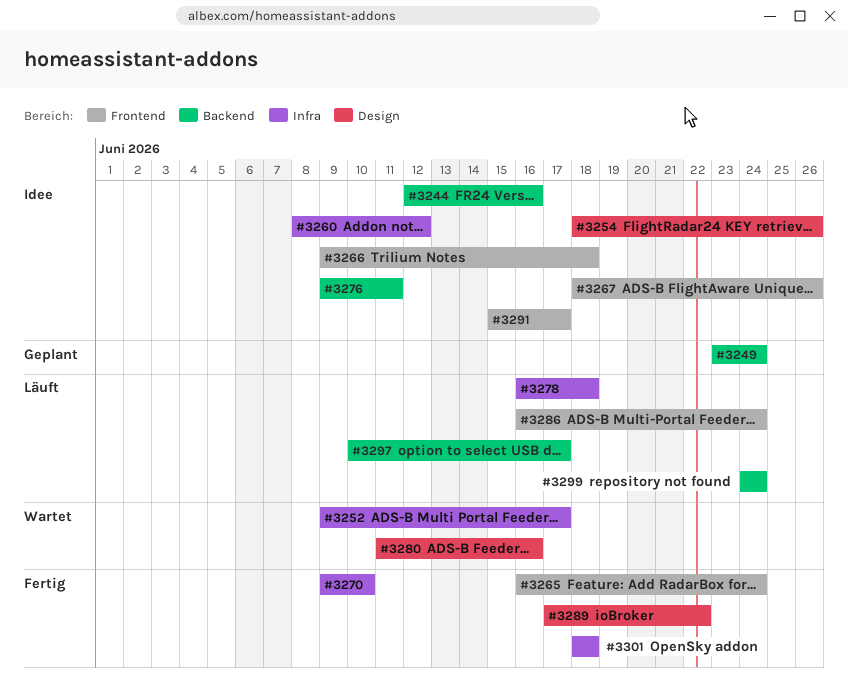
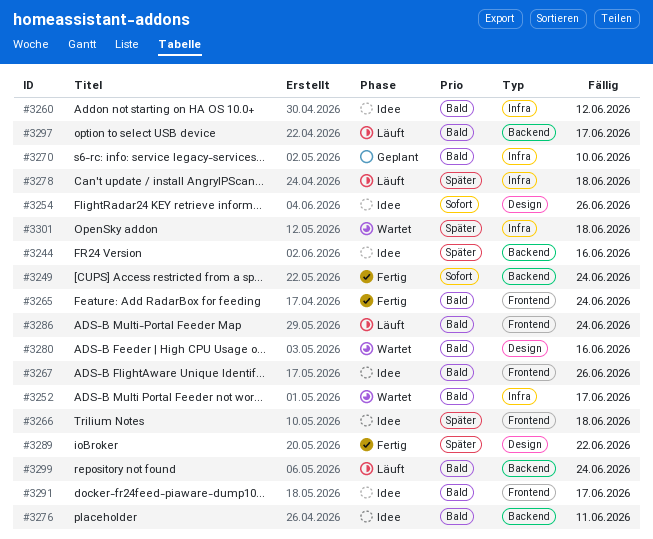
#3249, status: Geplant -> Fertig
#3270, status: Fertig -> Geplant
#3301, status: Fertig -> Wartet

